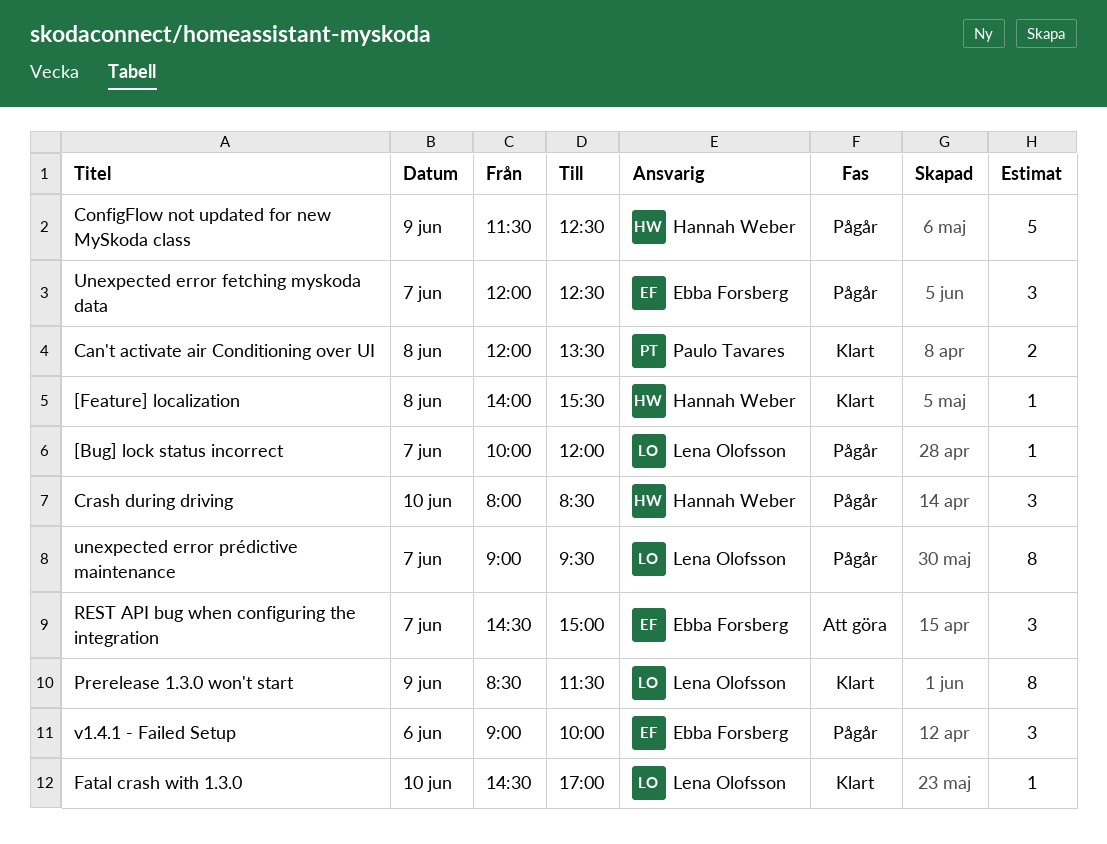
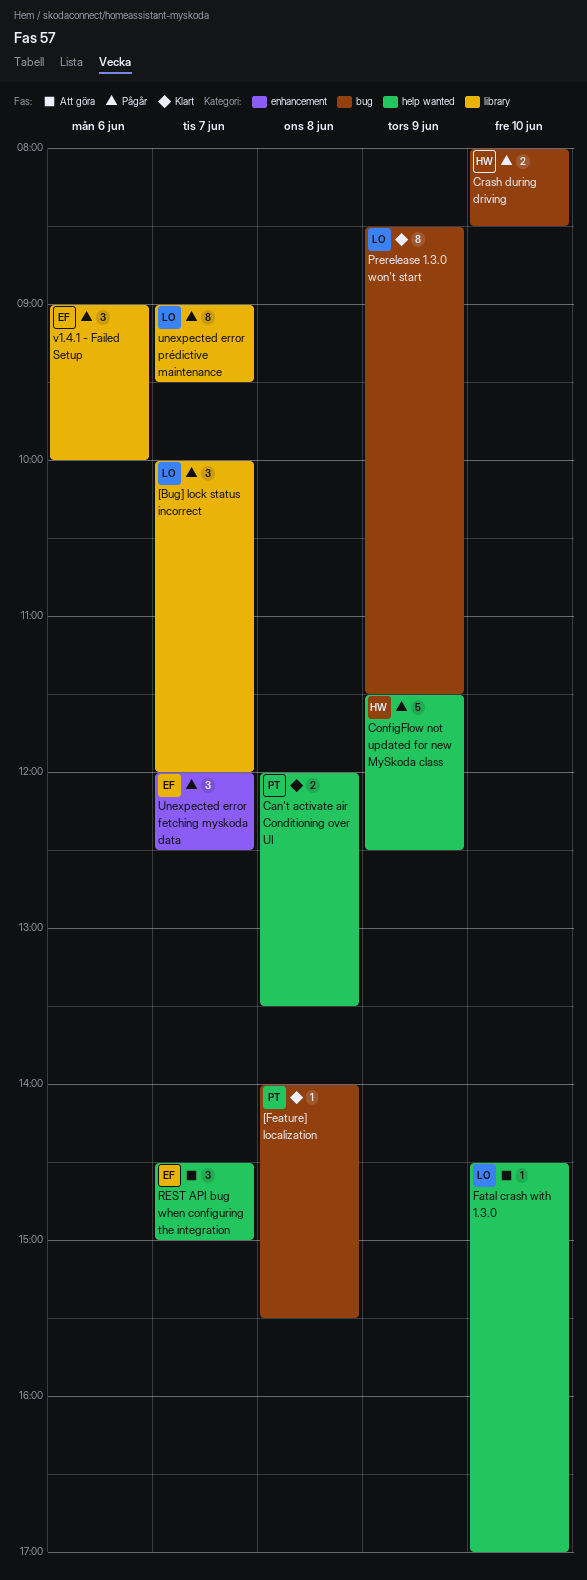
[Bug] lock status incorrect, estimate: 1 -> 3
[Feature] localization, owner: Hannah Weber -> Paulo Tavares
Crash during driving, estimate: 3 -> 2
Fatal crash with 1.3.0, status: Klart -> Att göra

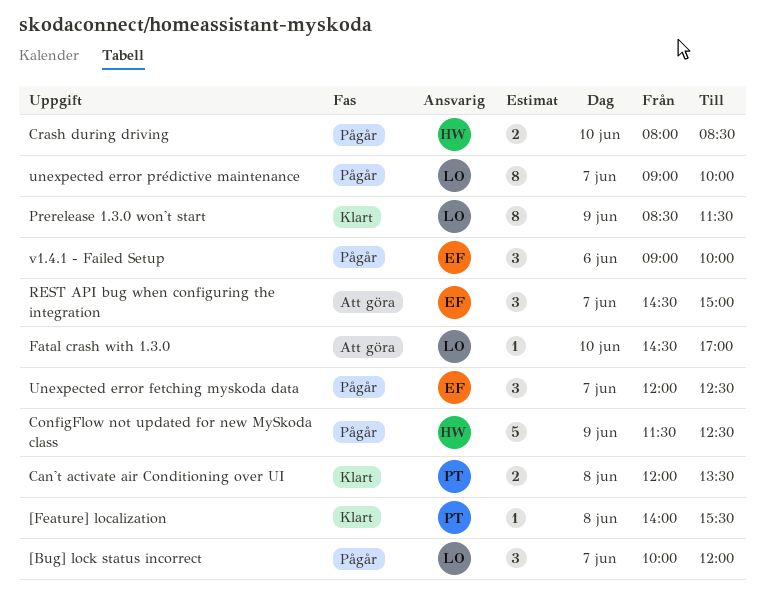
unexpected error prédictive maintenance, ends: 09:30 -> 10:00

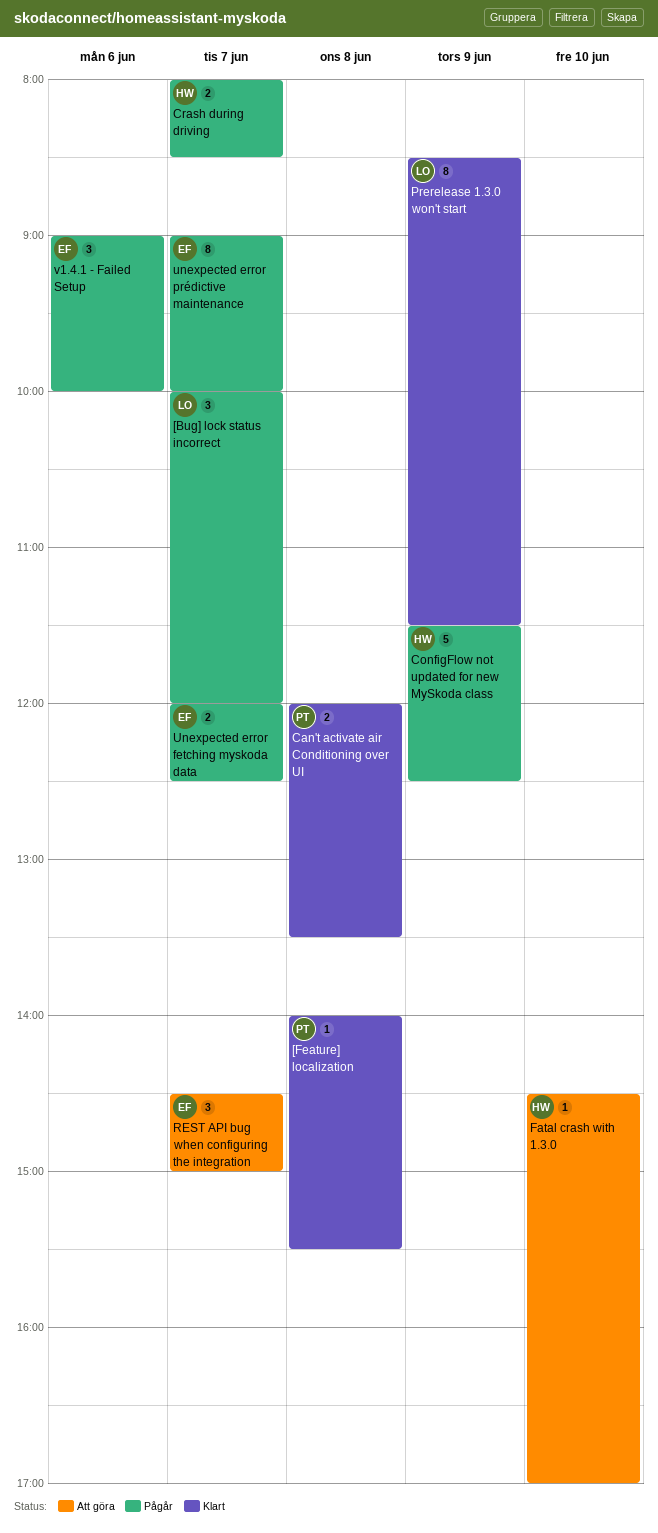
Crash during driving, day: Jun 10 -> Jun 7
Fatal crash with 1.3.0, owner: LO -> HW
Unexpected error fetching myskoda data, estimate: 3 -> 2
unexpected error prédictive maintenance, owner: LO -> EF

